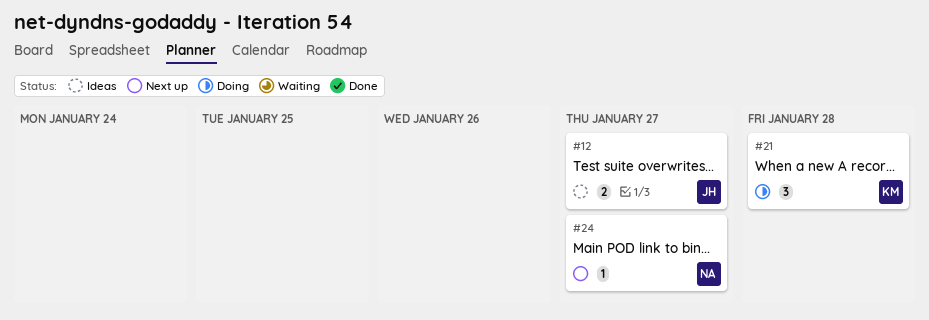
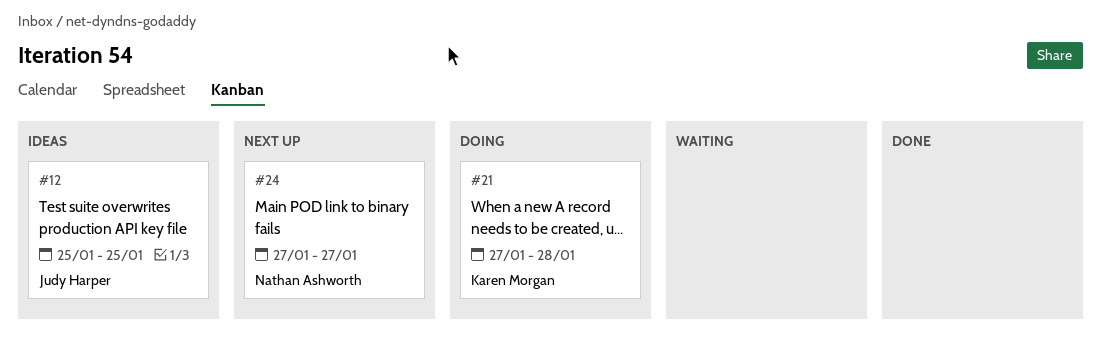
#12, due: Jan 27 -> Jan 25

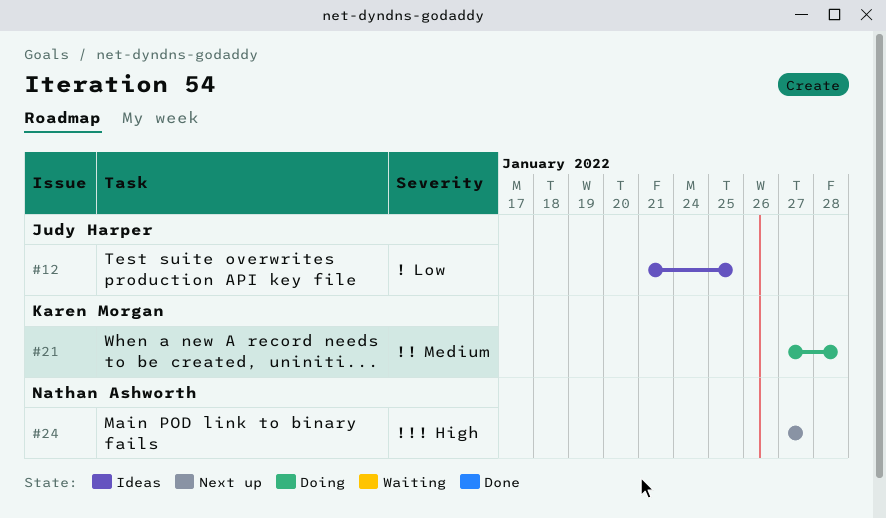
#12, start: Jan 25 -> Jan 21

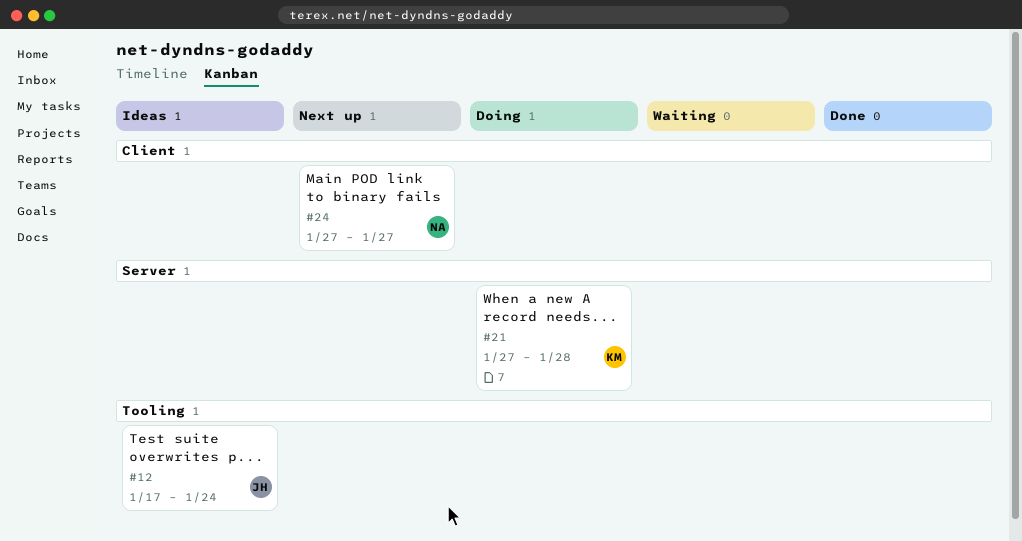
#12, start: Jan 21 -> Jan 17
#12, due: Jan 25 -> Jan 24

